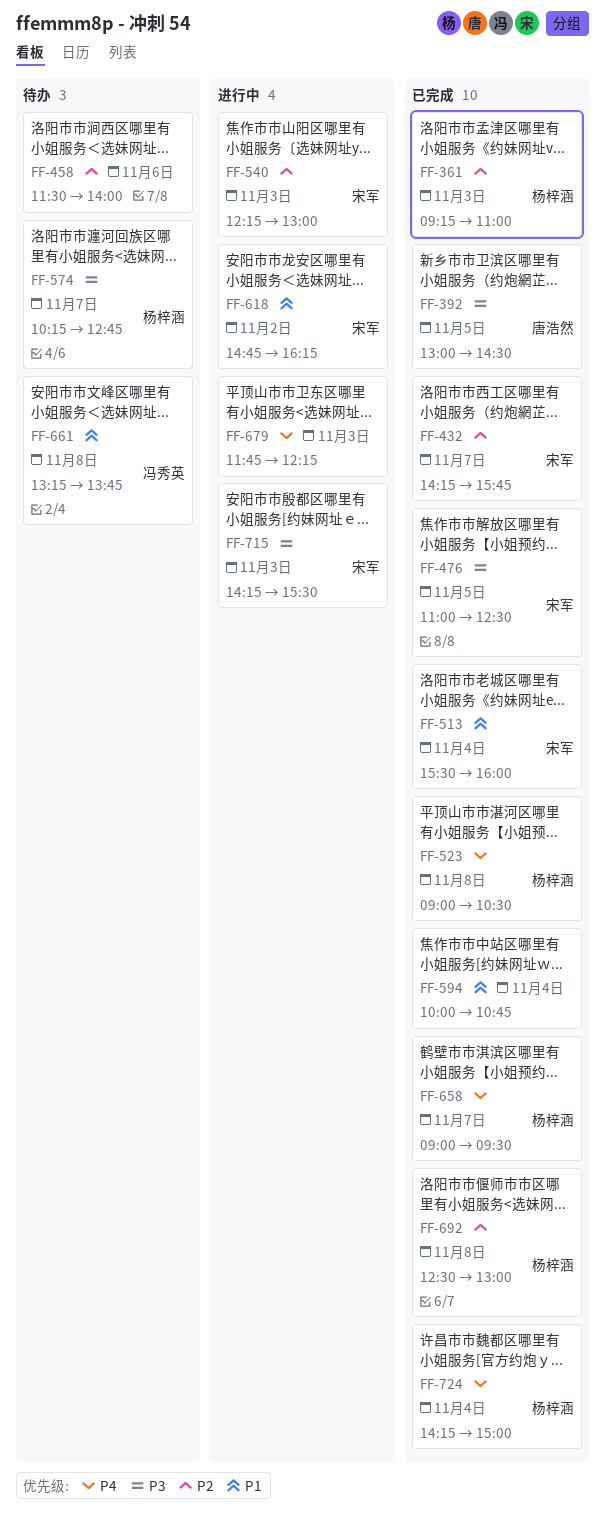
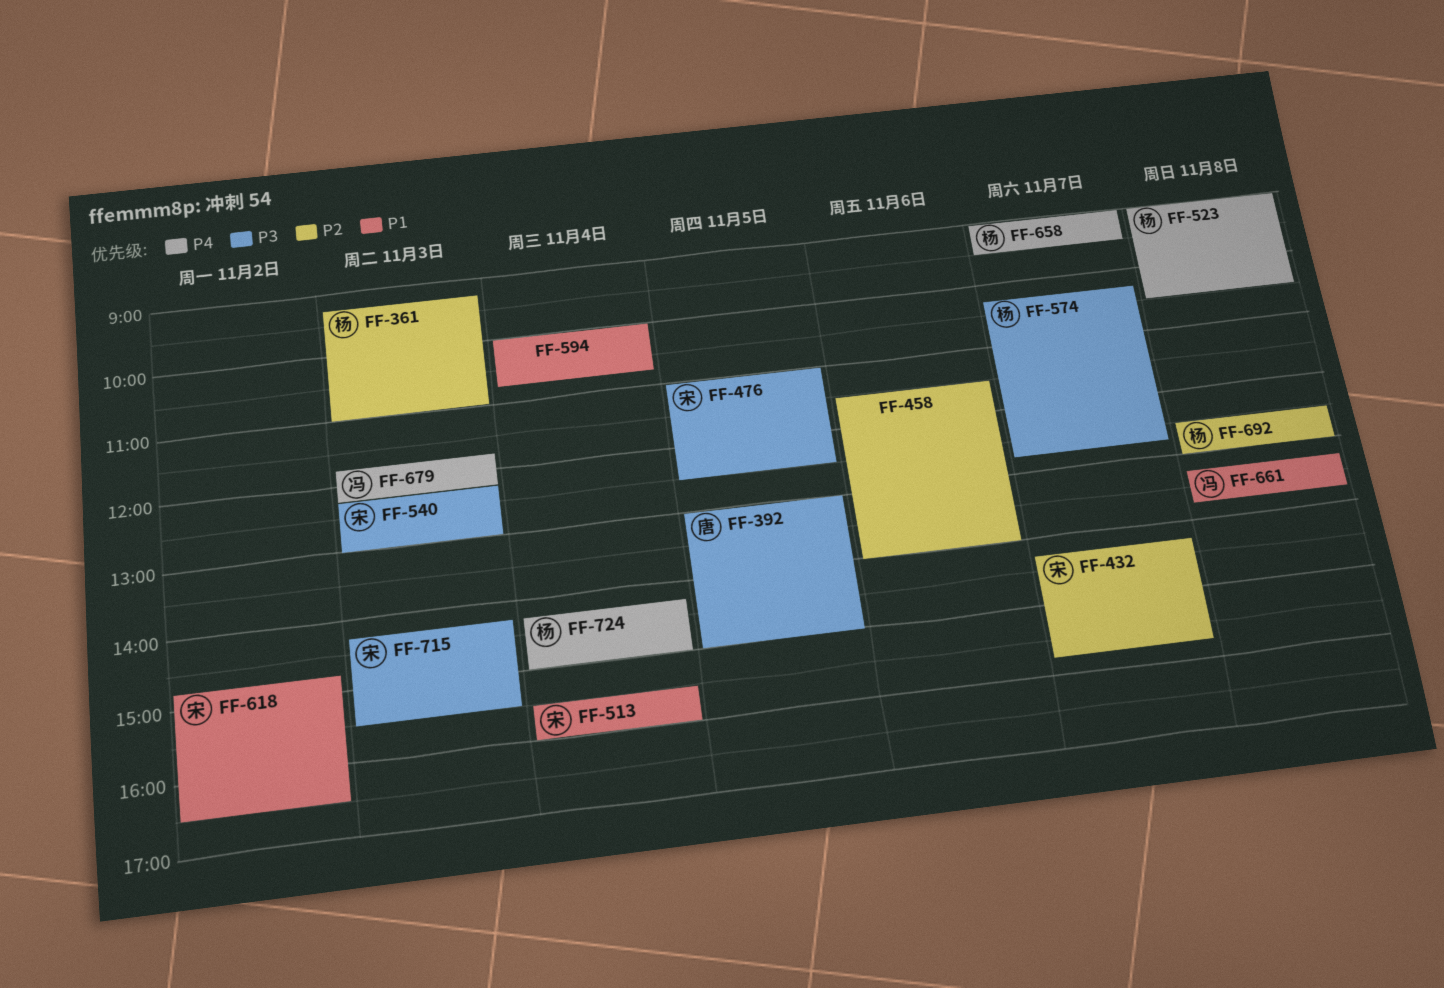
FF-392, ends: 14:30 -> 15:00
FF-540, priority: P2 -> P3
FF-618, ends: 16:15 -> 16:30
FF-679, owner: none -> 冯秀英

